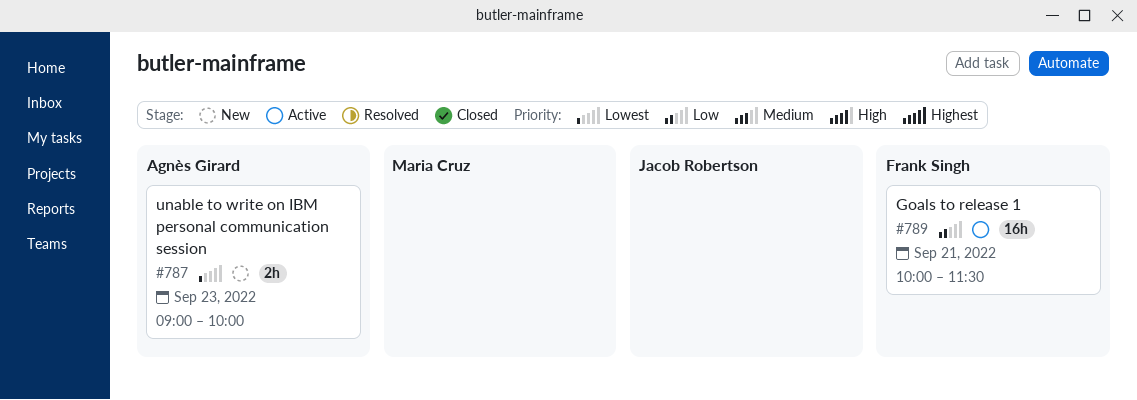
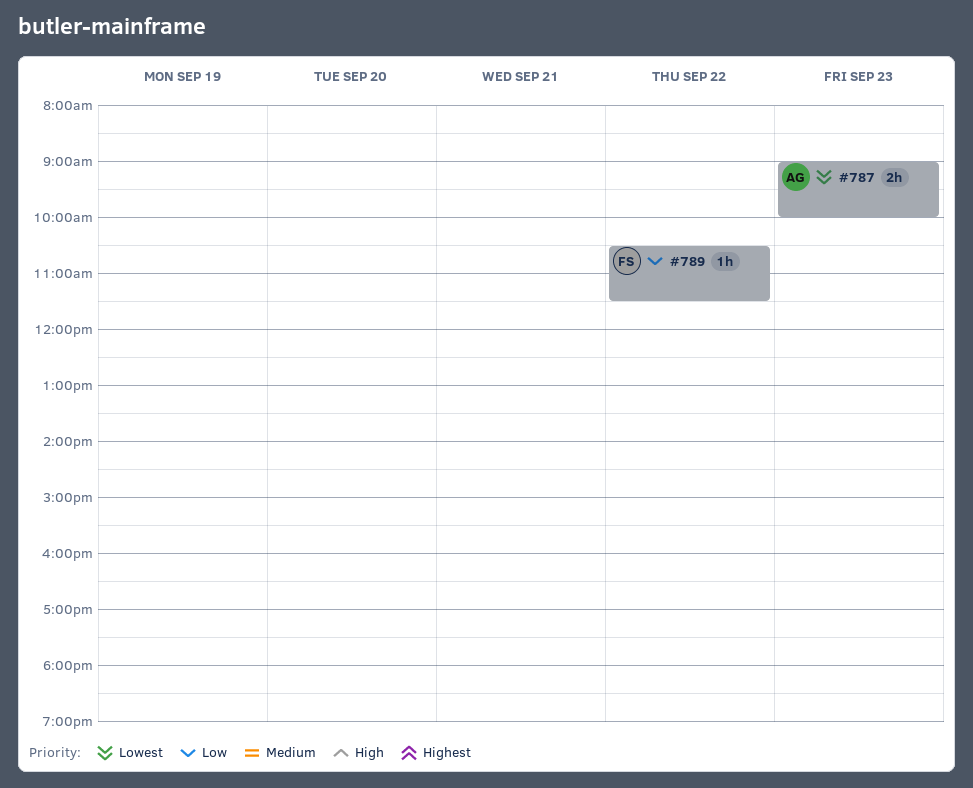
#789, estimate: 16h -> 1h
#789, day: Sep 21 -> Sep 22
#789, begins: 10:00 -> 10:30

